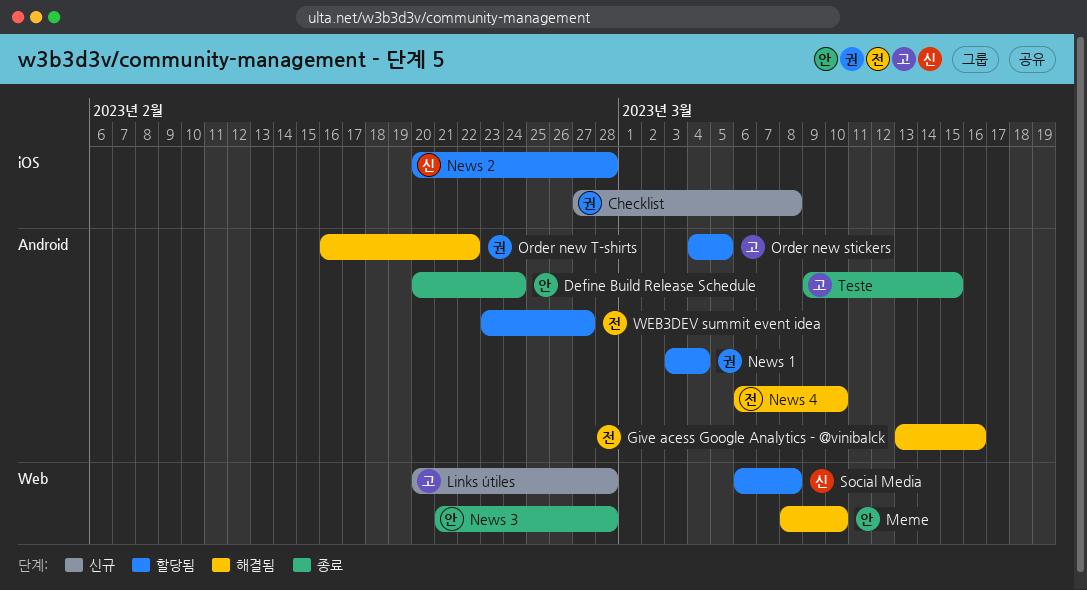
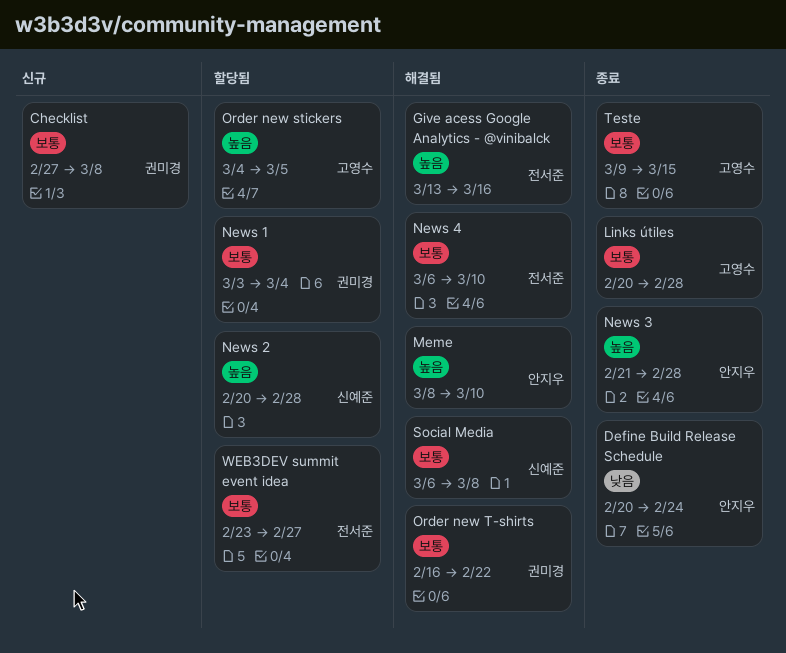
Links útiles, status: 신규 -> 종료
Social Media, status: 할당됨 -> 해결됨

